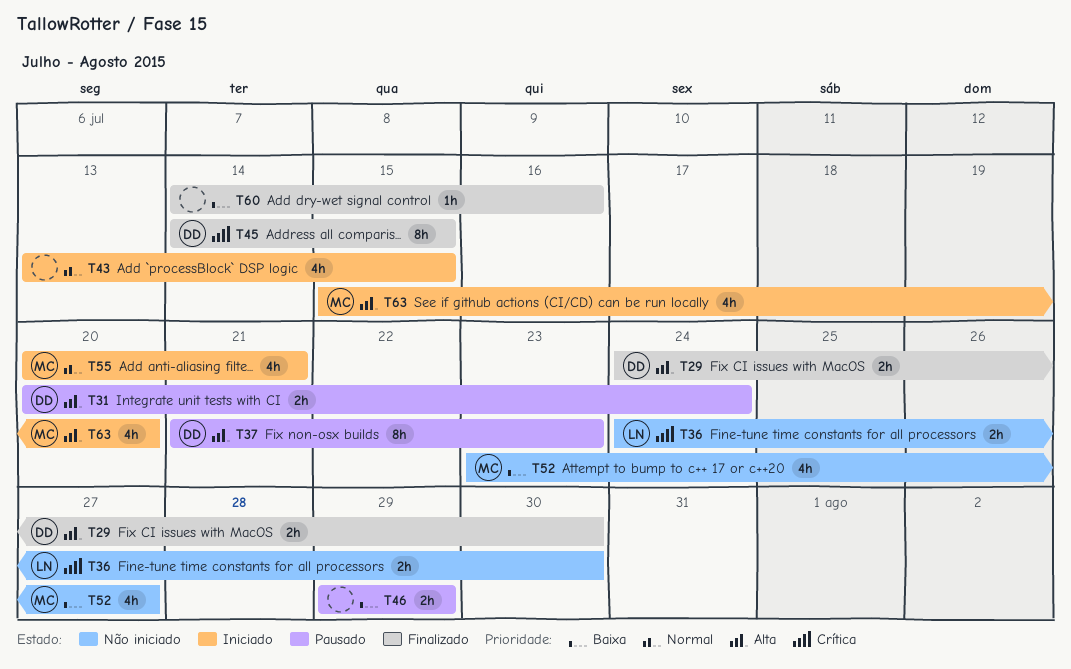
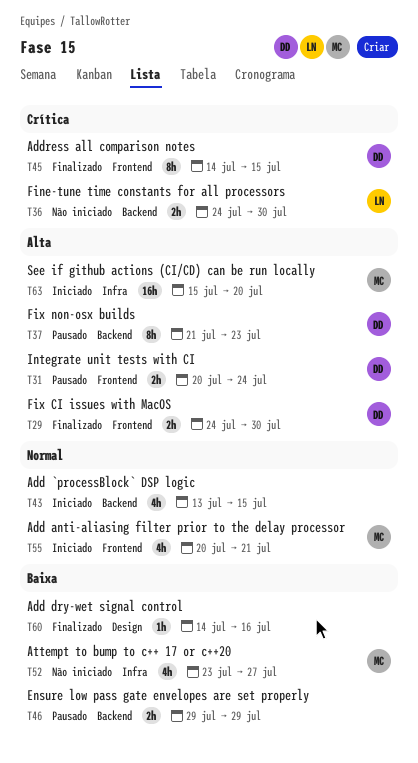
T63, estimate: 4h -> 16h

